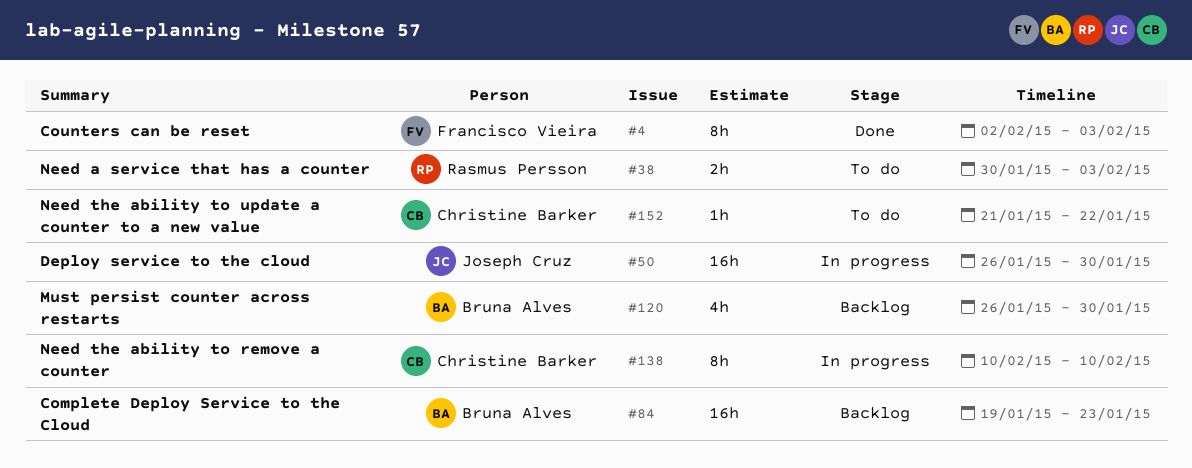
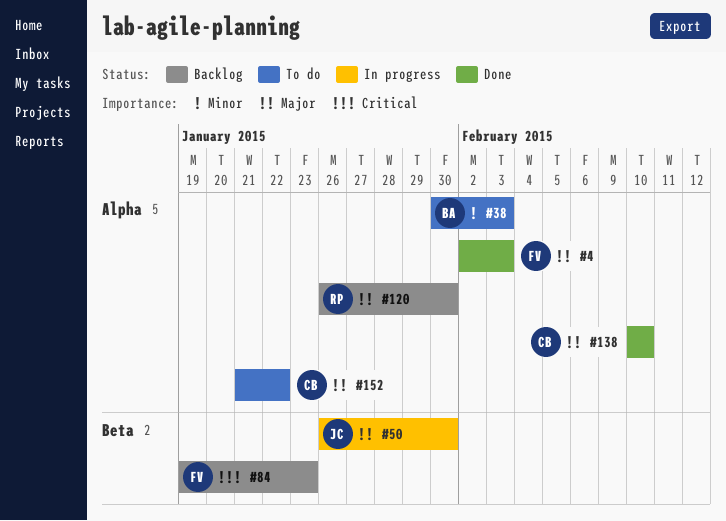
#38, owner: Rasmus Persson -> Bruna Alves
#84, owner: Bruna Alves -> Francisco Vieira
#120, owner: Bruna Alves -> Rasmus Persson
#138, status: In progress -> Done

